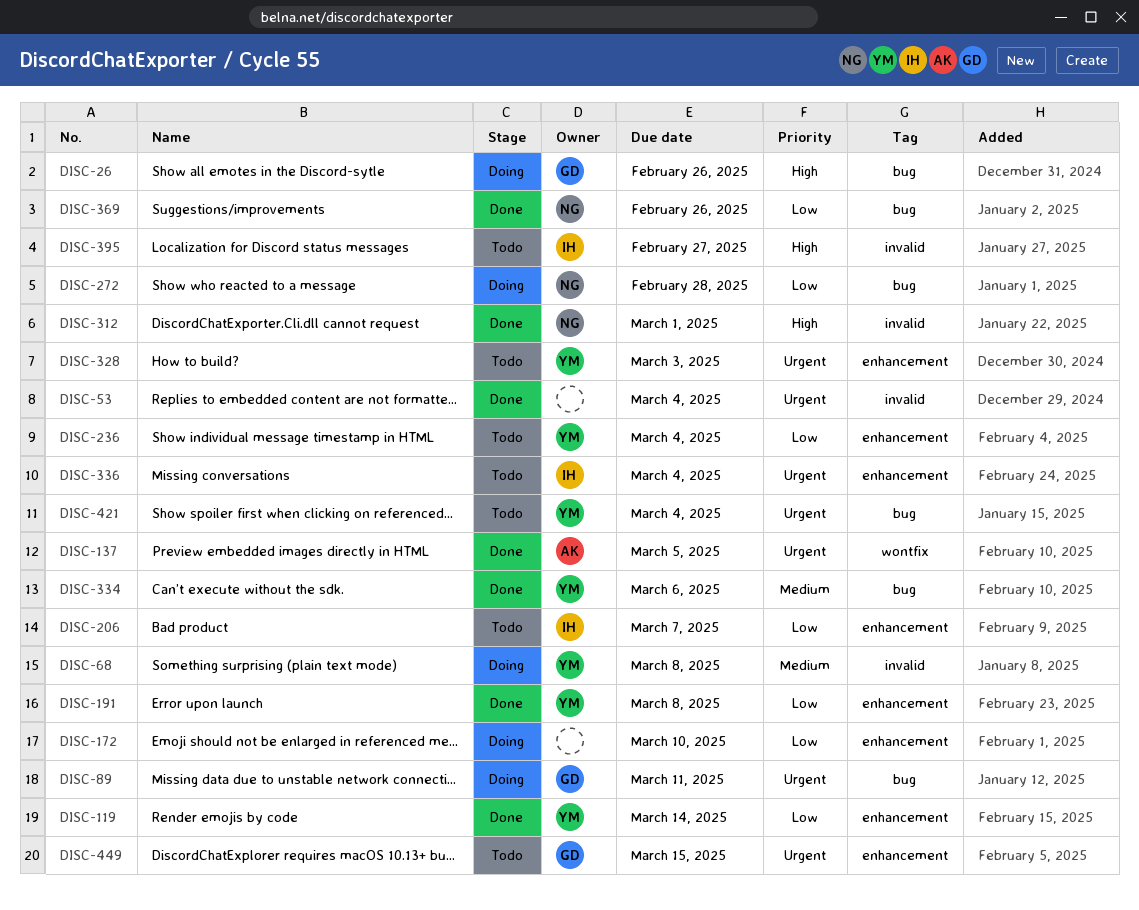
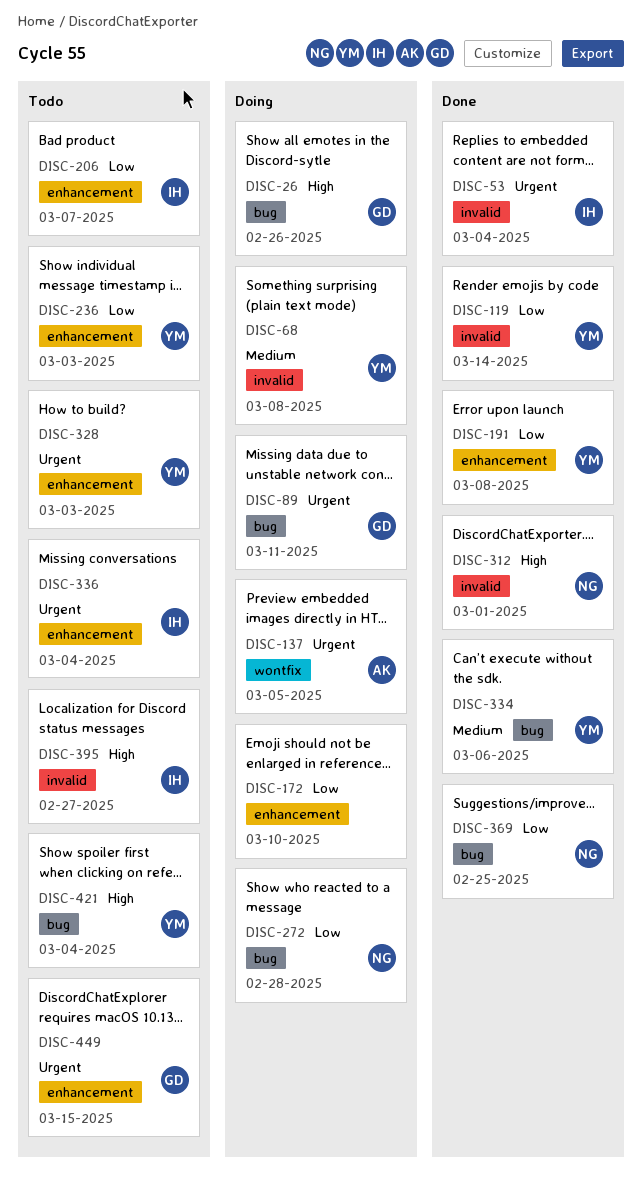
DISC-53, owner: none -> IH
DISC-119, label: enhancement -> invalid
DISC-137, status: Done -> Doing
DISC-236, due: Mar 4 -> Mar 3
DISC-369, due: Feb 26 -> Feb 25
DISC-421, priority: Urgent -> High

